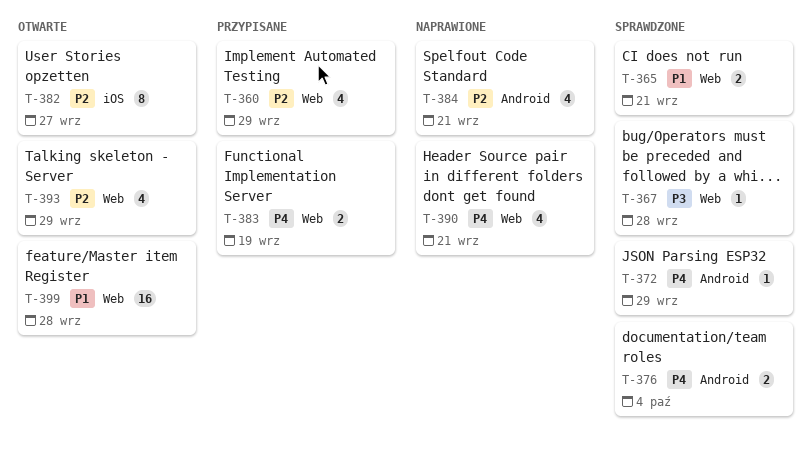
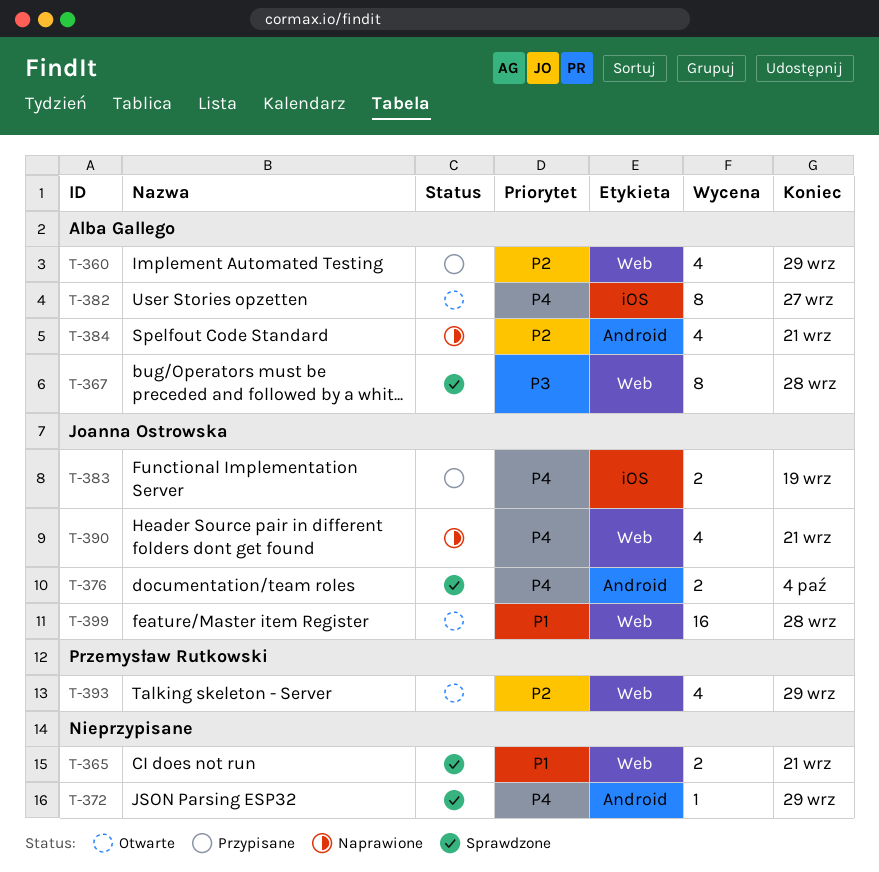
T-367, estimate: 1 -> 8
T-382, priority: P2 -> P4
T-383, label: Web -> iOS

